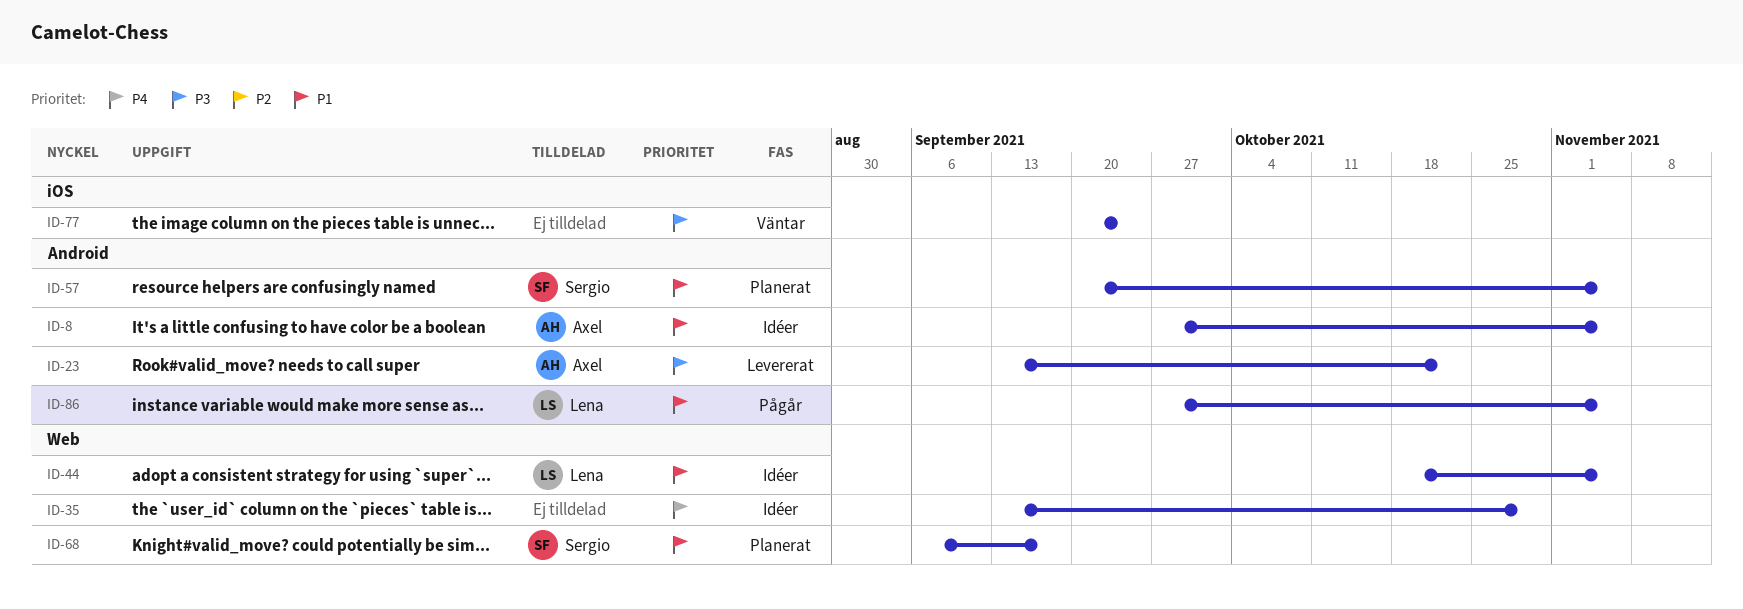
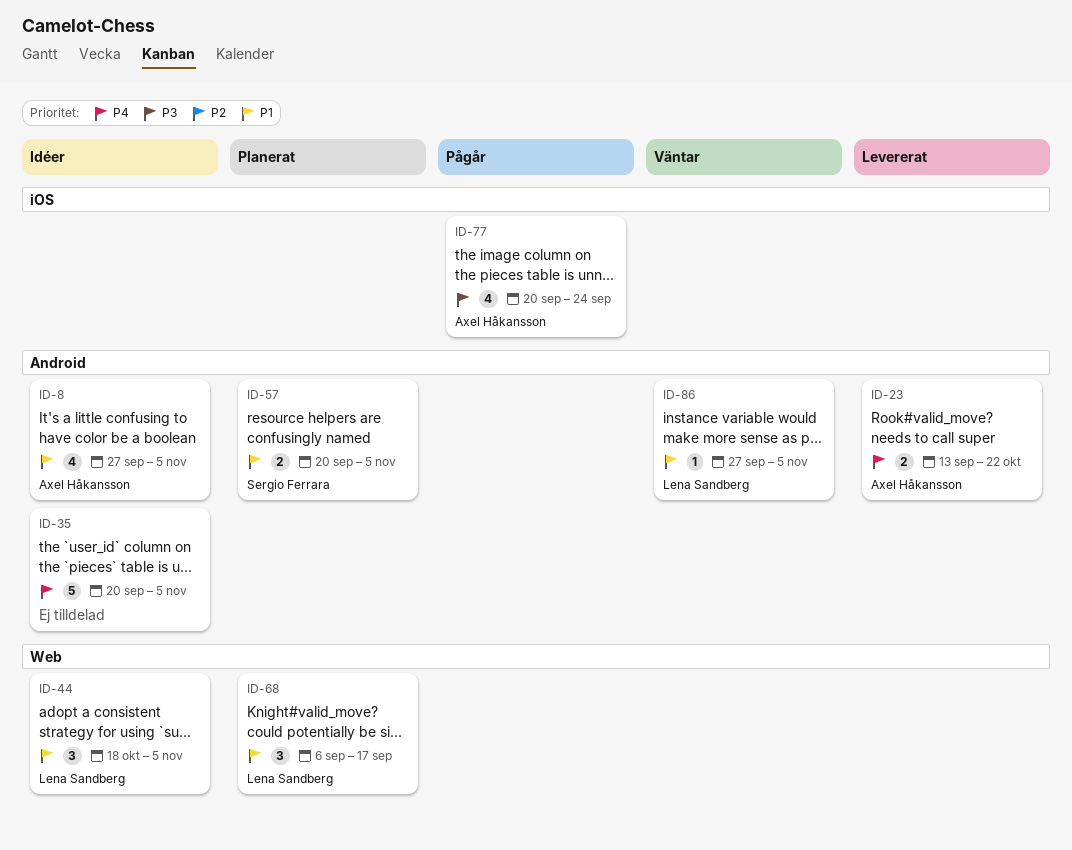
ID-23, priority: P3 -> P4
ID-35, label: Web -> Android
ID-35, start: Sep 13 -> Sep 20
ID-35, due: Oct 29 -> Nov 5
ID-68, owner: Sergio Ferrara -> Lena Sandberg
ID-77, status: Väntar -> Pågår
ID-77, owner: none -> Axel Håkansson
ID-86, status: Pågår -> Väntar

